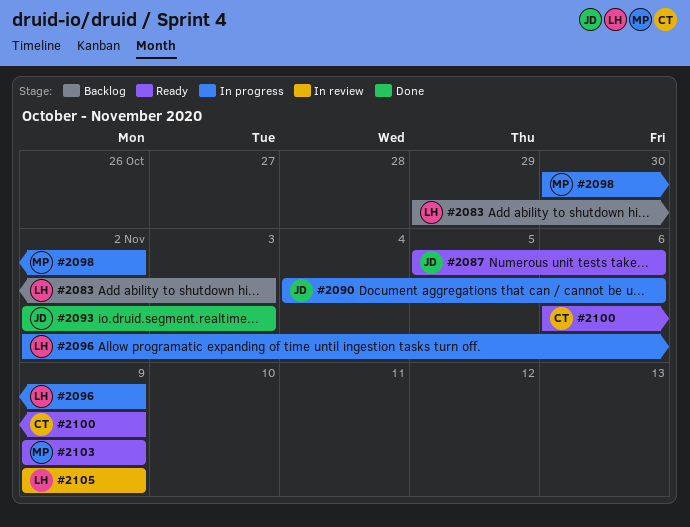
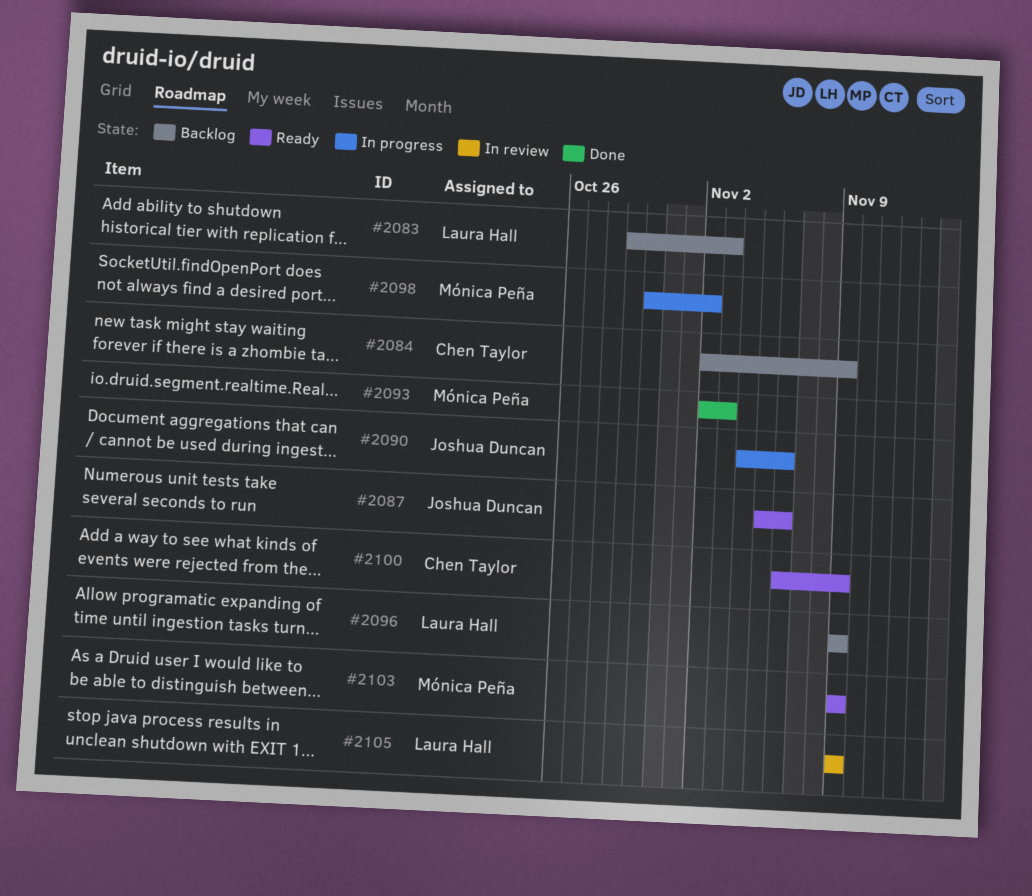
#2084: none -> present
#2093, owner: Joshua Duncan -> Mónica Peña
#2096, status: In progress -> Backlog
#2096, start: Nov 2 -> Nov 9

